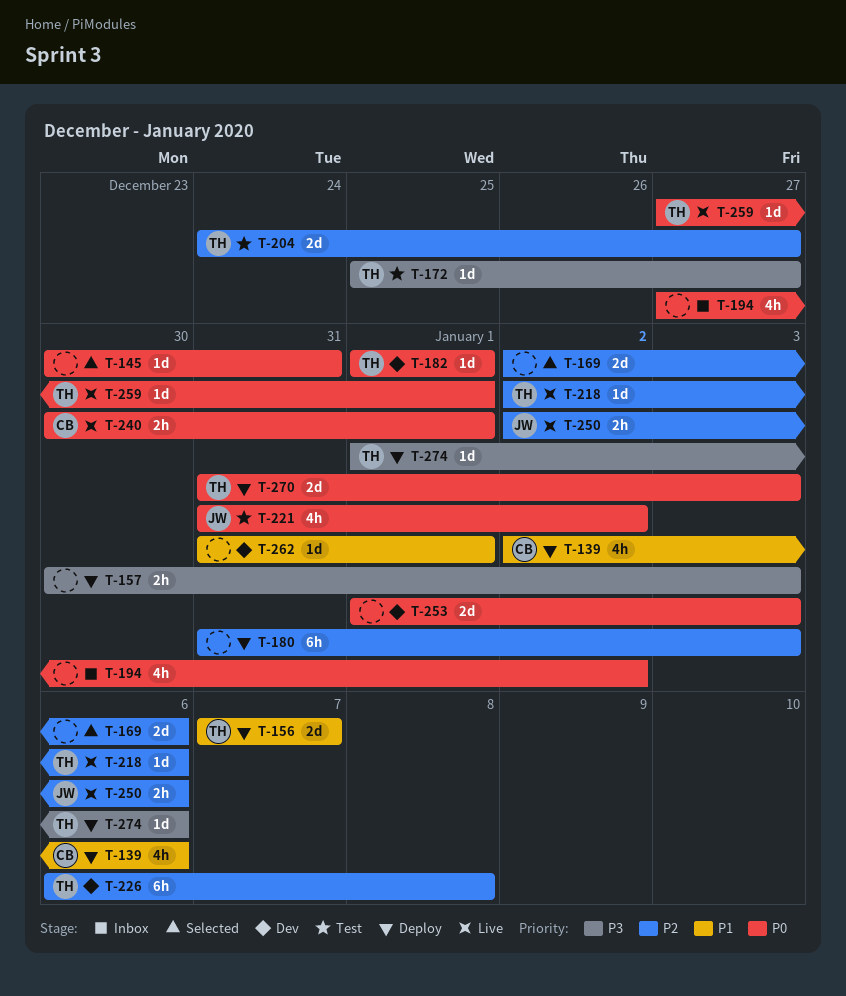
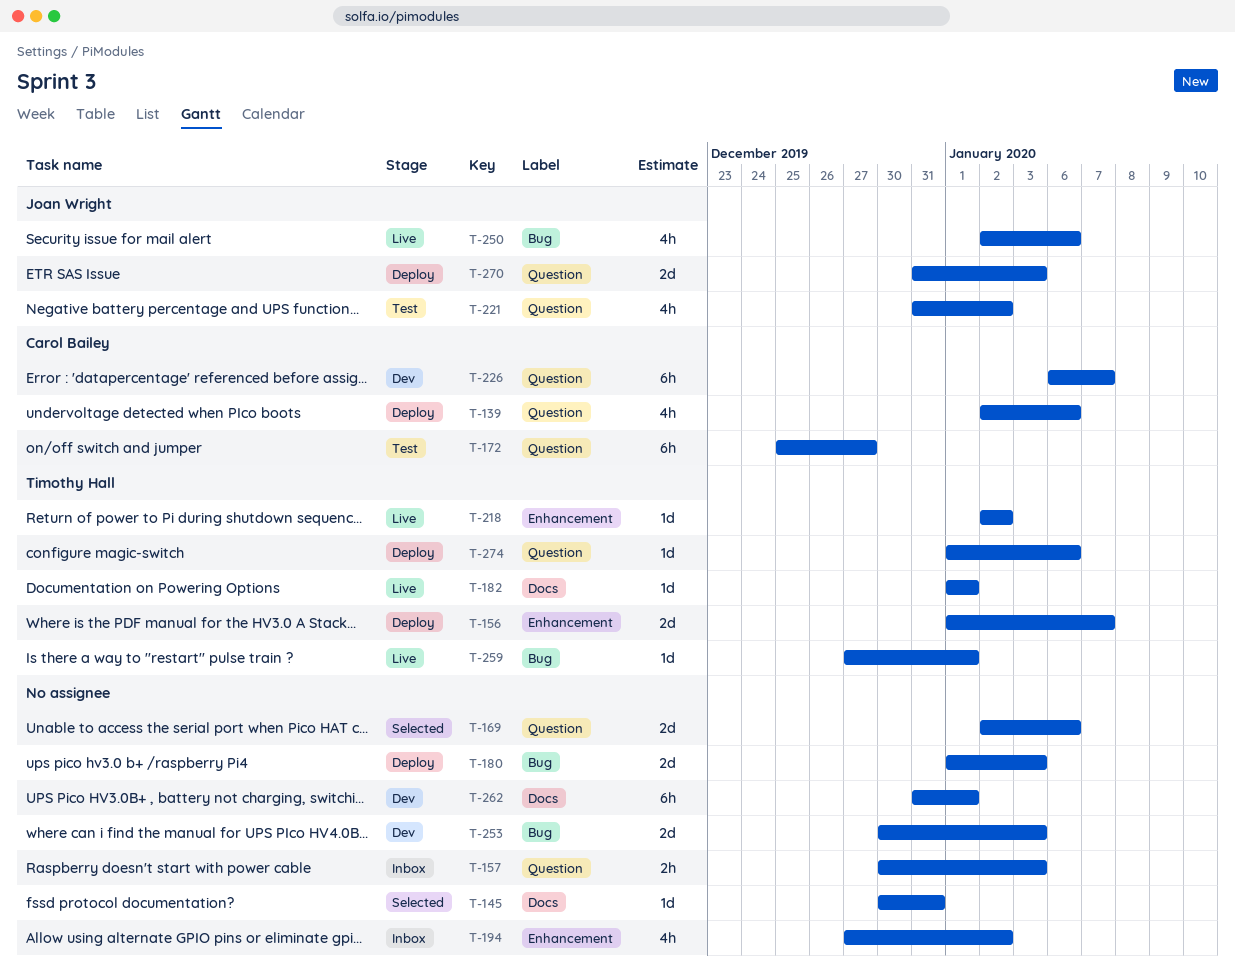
T-156, start: Jan 7 -> Jan 1
T-157, status: Deploy -> Inbox
T-172, owner: Timothy Hall -> Carol Bailey
T-172, estimate: 1d -> 6h
T-180, estimate: 6h -> 2d
T-180, start: Dec 31 -> Jan 1
T-182, status: Dev -> Live
T-204: present -> none
T-218, due: Jan 6 -> Jan 2
T-226, owner: Timothy Hall -> Carol Bailey
T-226, due: Jan 8 -> Jan 7
T-240: present -> none
T-250, estimate: 2h -> 4h
T-253, start: Jan 1 -> Dec 30
T-262, estimate: 1d -> 6h
T-270, owner: Timothy Hall -> Joan Wright

